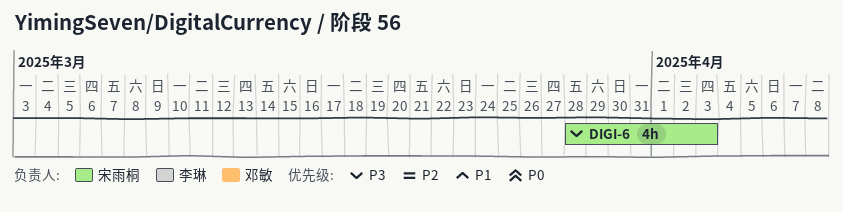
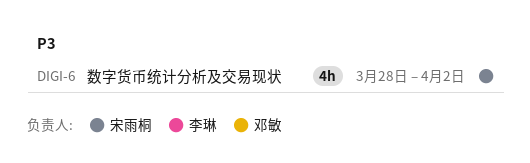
DIGI-6, due: Apr 3 -> Apr 2

